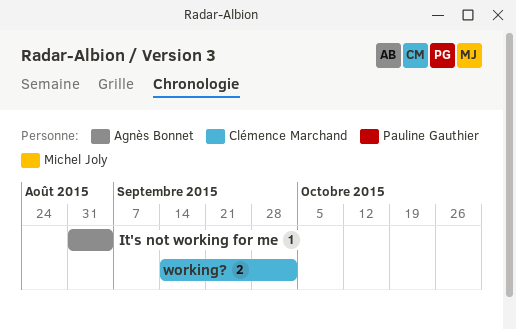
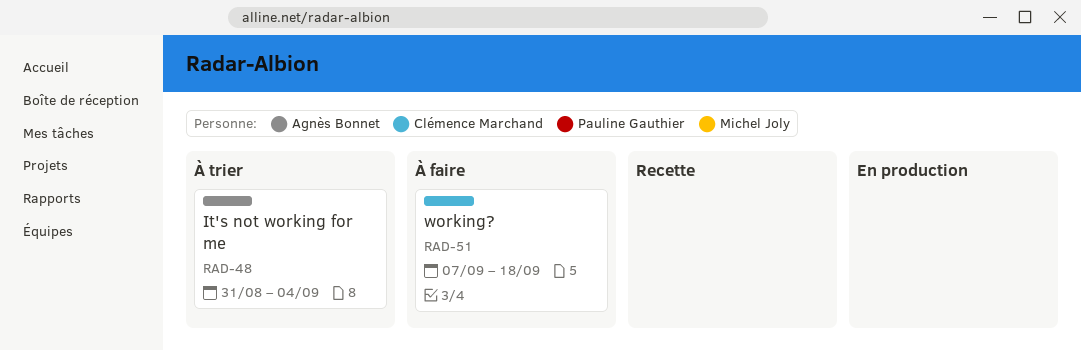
working?, start: Sep 14 -> Sep 7
working?, due: Oct 2 -> Sep 18

